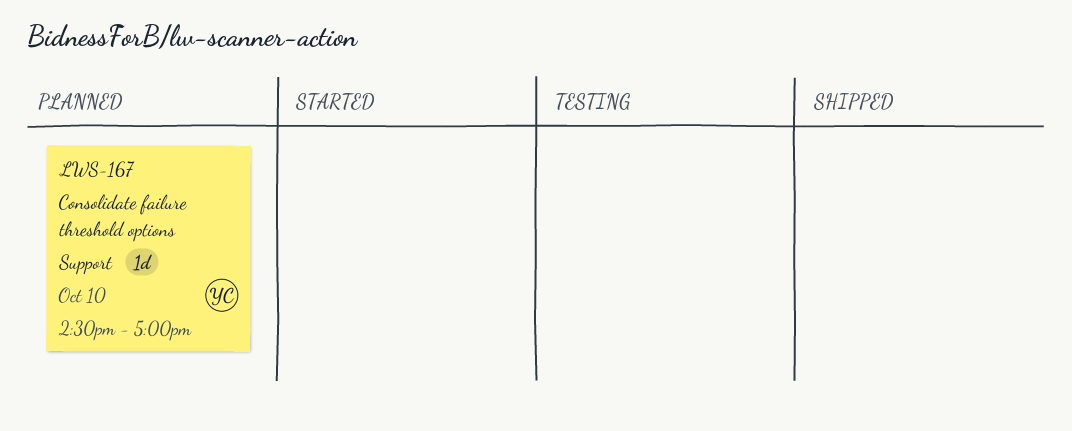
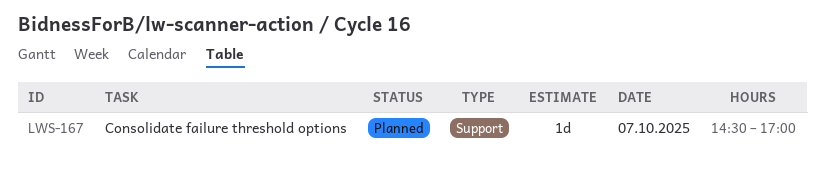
LWS-167, day: Oct 10 -> Oct 7

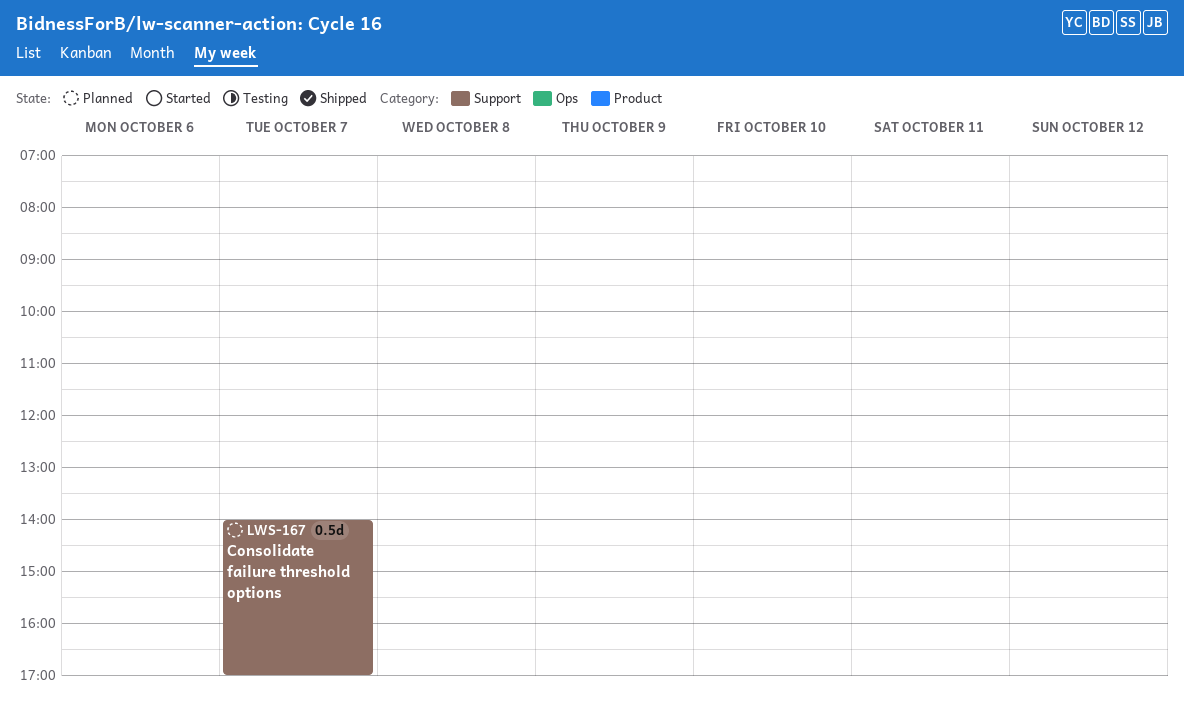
LWS-167, estimate: 1d -> 0.5d
LWS-167, begins: 14:30 -> 14:00

